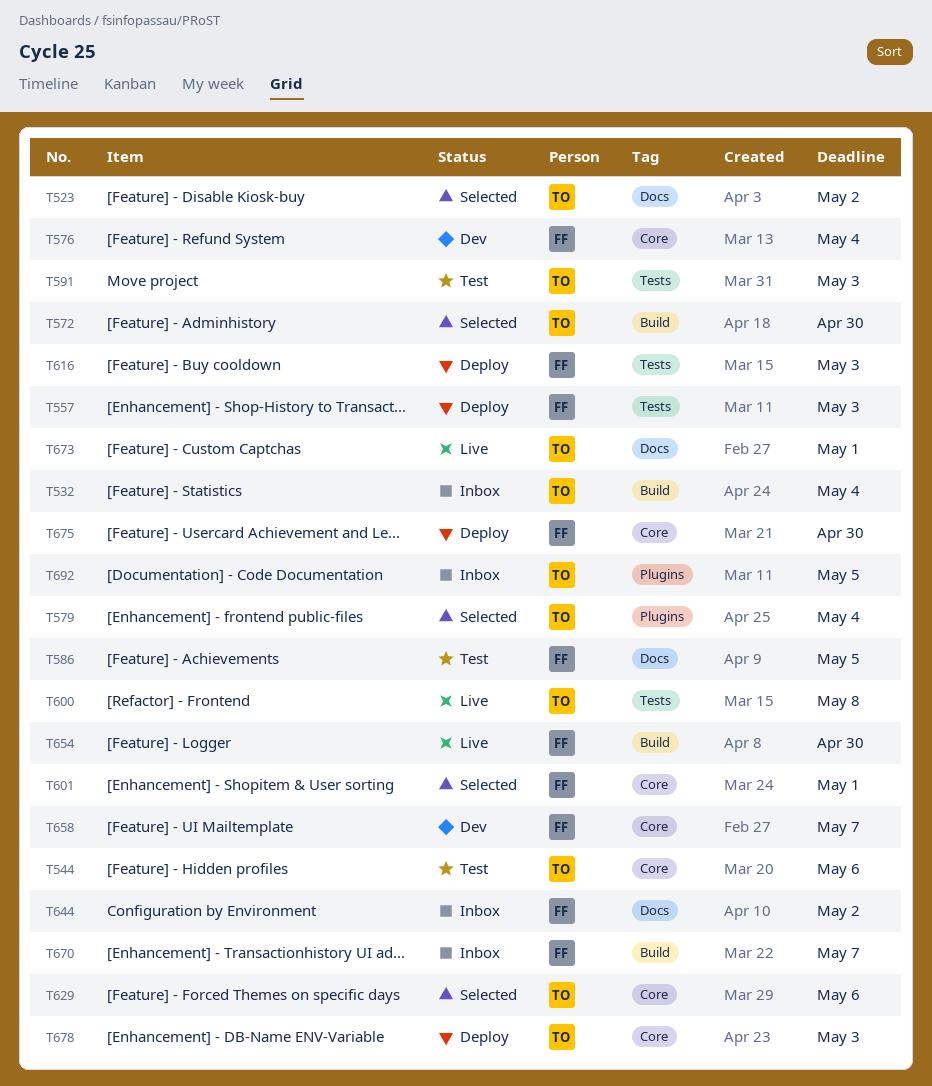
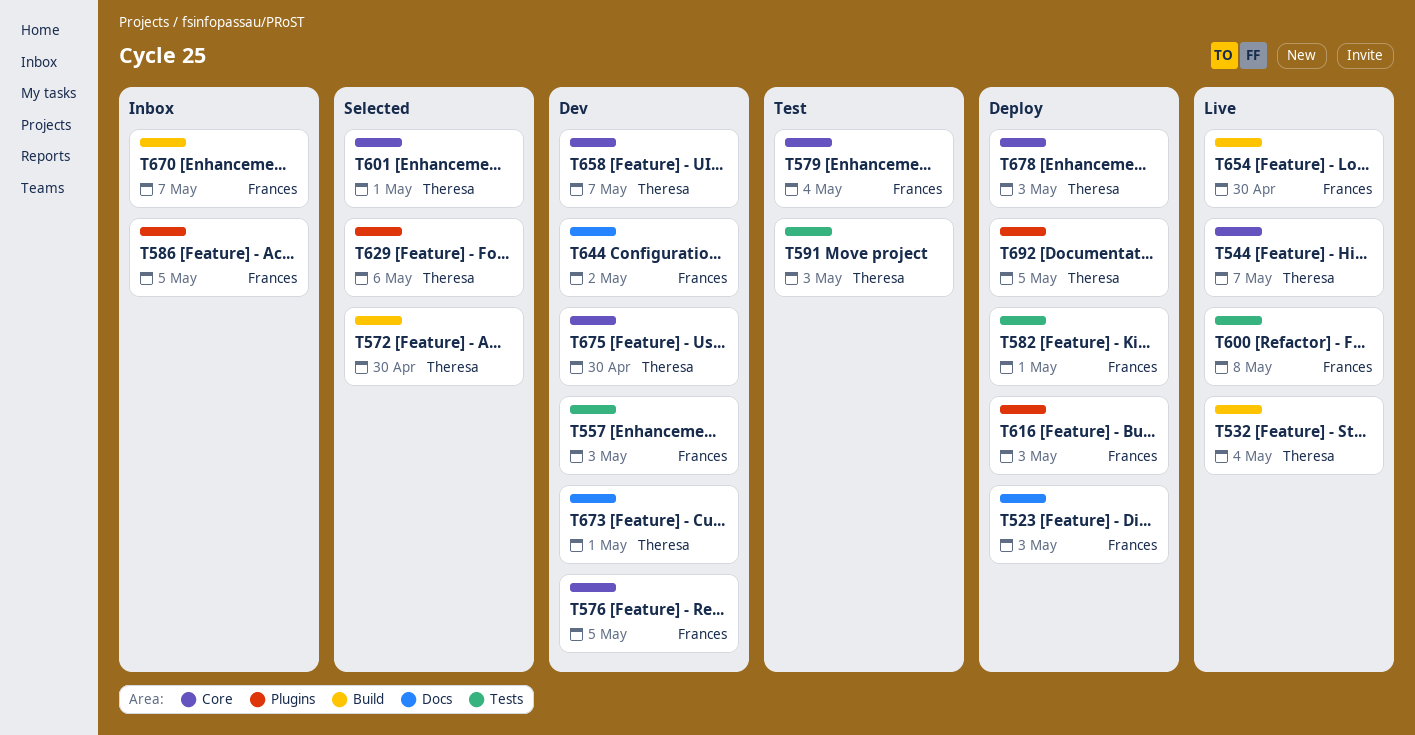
T523, status: Selected -> Deploy
T523, owner: Theresa -> Frances
T523, due: May 2 -> May 3
T532, status: Inbox -> Live
T544, status: Test -> Live
T544, due: May 6 -> May 7
T557, status: Deploy -> Dev
T576, due: May 4 -> May 5
T579, status: Selected -> Test
T579, owner: Theresa -> Frances
T579, label: Plugins -> Core
T582: none -> present
T586, status: Test -> Inbox
T586, label: Docs -> Plugins
T600, owner: Theresa -> Frances
T601, owner: Frances -> Theresa
T616, label: Tests -> Plugins
T629, label: Core -> Plugins
T644, status: Inbox -> Dev
T658, owner: Frances -> Theresa
T673, status: Live -> Dev
T675, status: Deploy -> Dev
T675, owner: Frances -> Theresa
T692, status: Inbox -> Deploy

